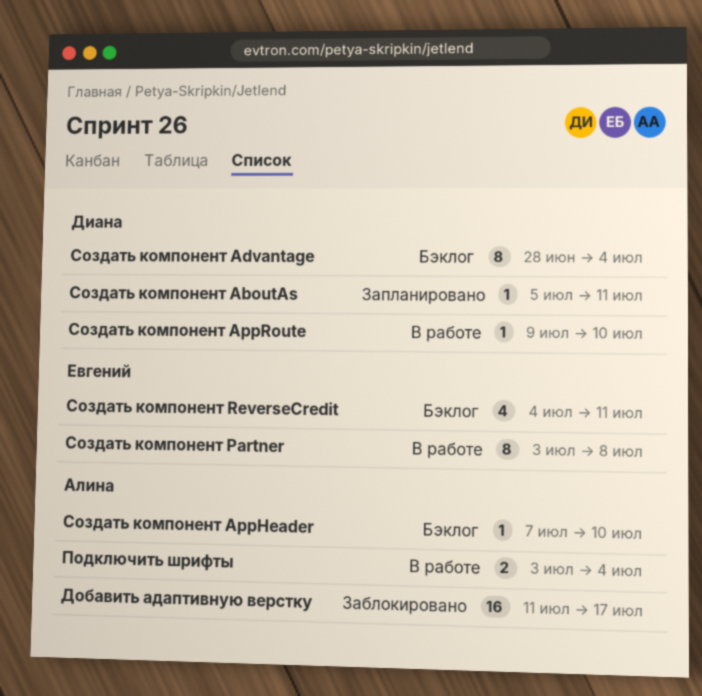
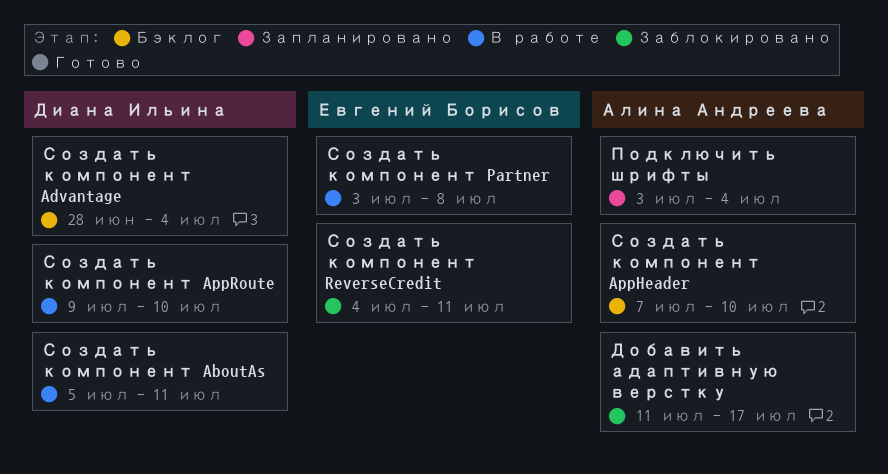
Подключить шрифты, status: В работе -> Запланировано
Создать компонент AboutAs, status: Запланировано -> В работе
Создать компонент ReverseCredit, status: Бэклог -> Заблокировано

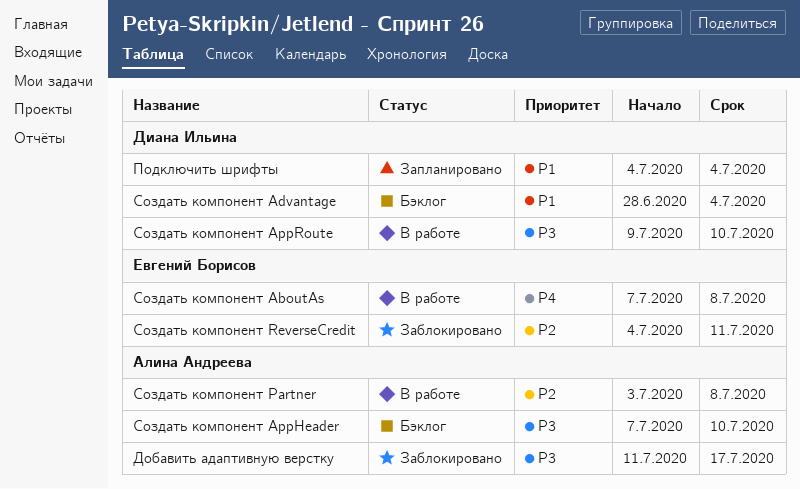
Подключить шрифты, owner: Алина Андреева -> Диана Ильина
Подключить шрифты, start: Jul 3 -> Jul 4
Создать компонент AboutAs, owner: Диана Ильина -> Евгений Борисов
Создать компонент AboutAs, start: Jul 5 -> Jul 7
Создать компонент AboutAs, due: Jul 11 -> Jul 8
Создать компонент Partner, owner: Евгений Борисов -> Алина Андреева

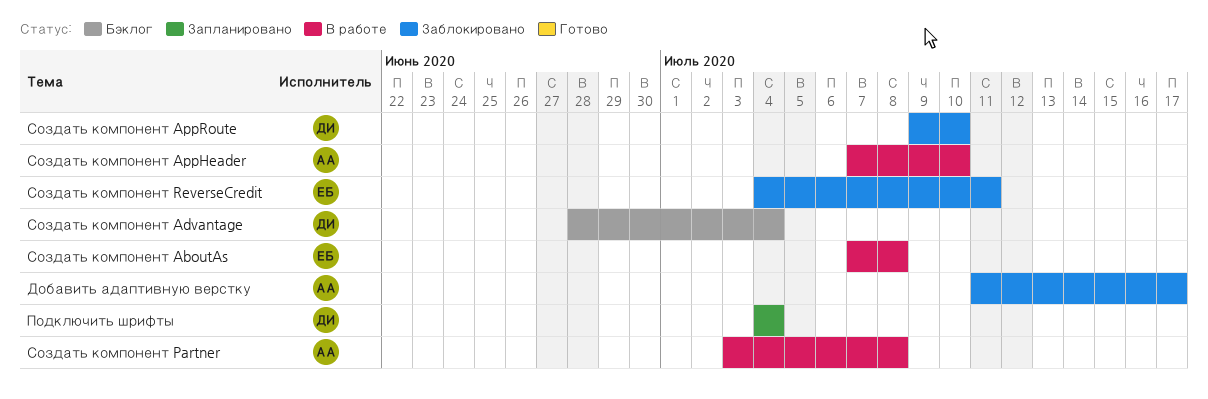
Создать компонент AppHeader, status: Бэклог -> В работе
Создать компонент AppRoute, status: В работе -> Заблокировано

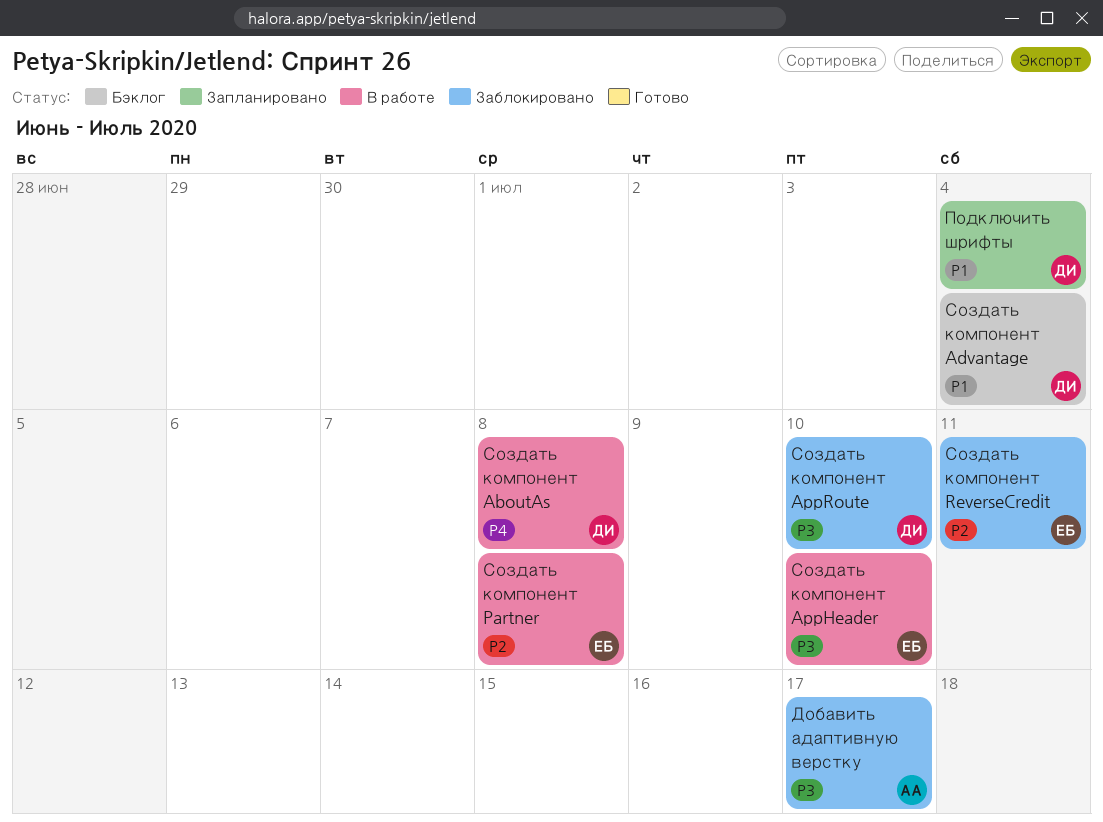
Создать компонент AboutAs, owner: ЕБ -> ДИ
Создать компонент AppHeader, owner: АА -> ЕБ
Создать компонент Partner, owner: АА -> ЕБ

